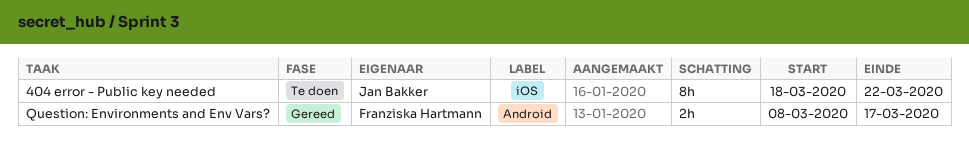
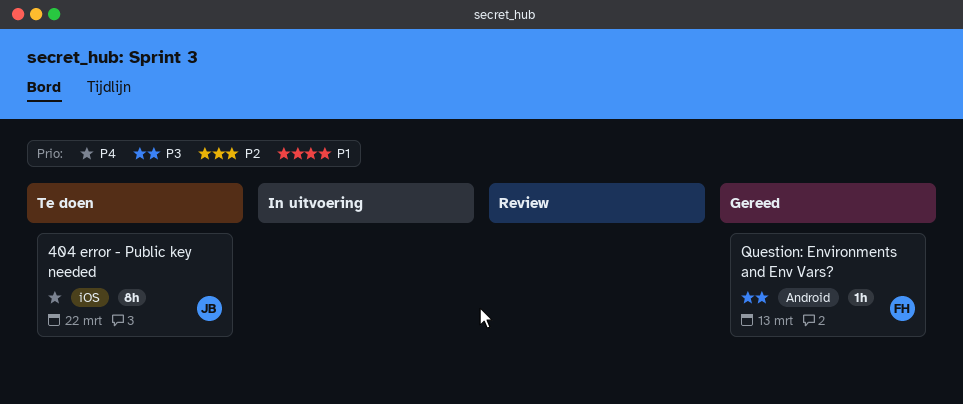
Question: Environments and Env Vars?, estimate: 2h -> 1h
Question: Environments and Env Vars?, due: Mar 17 -> Mar 13

